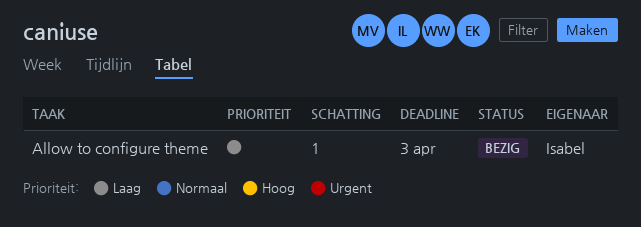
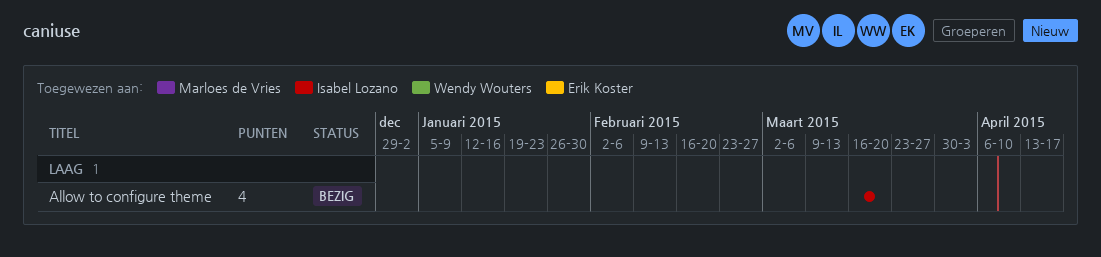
Allow to configure theme, estimate: 1 -> 4
Allow to configure theme, due: Apr 3 -> Mar 20

